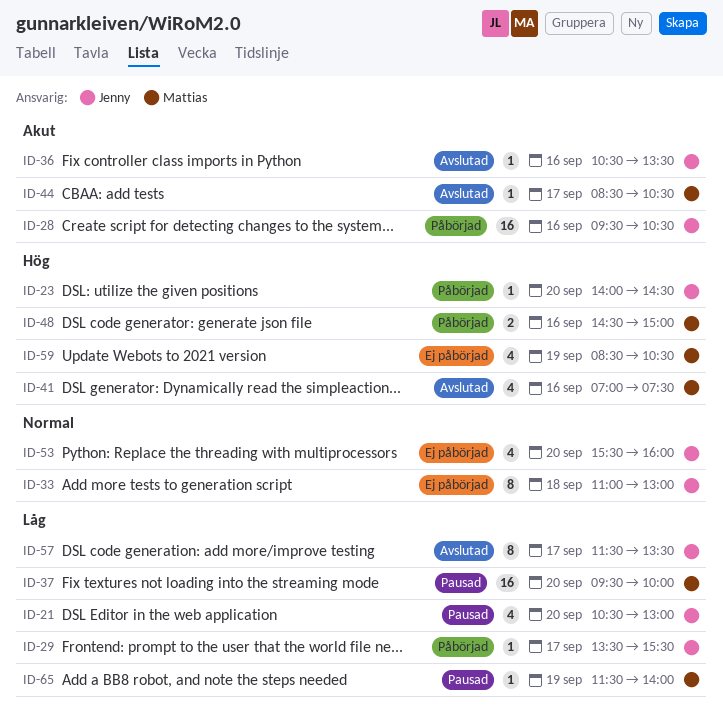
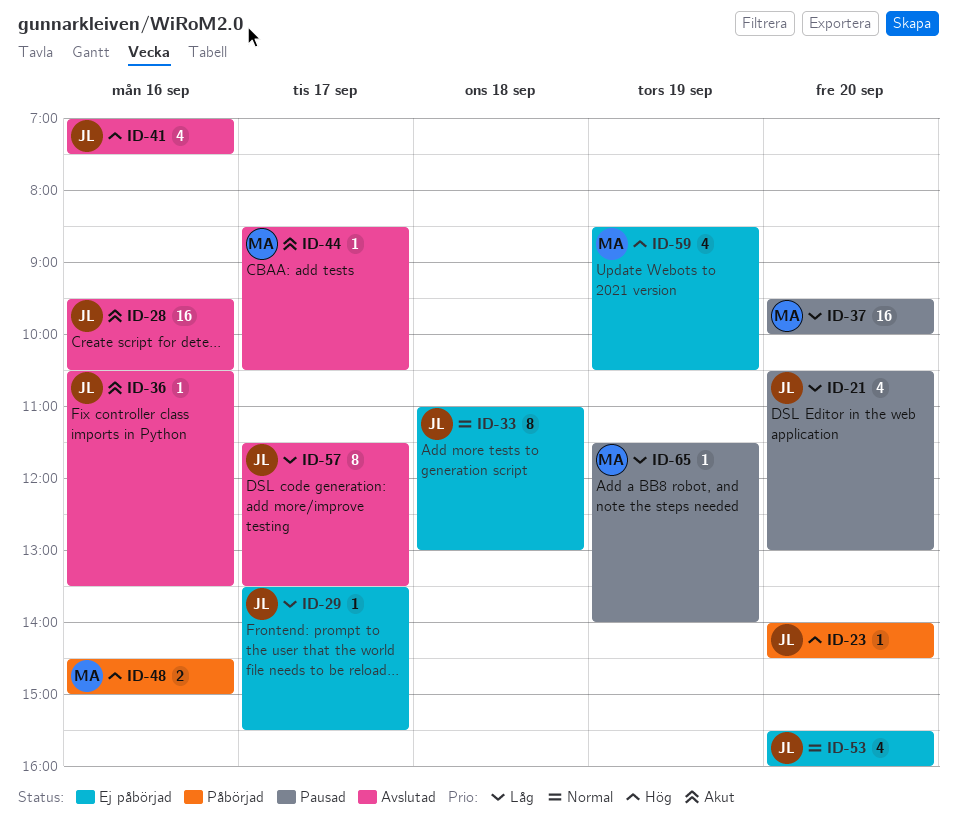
ID-28, status: Påbörjad -> Avslutad
ID-29, status: Påbörjad -> Ej påbörjad
ID-41, owner: Mattias -> Jenny

